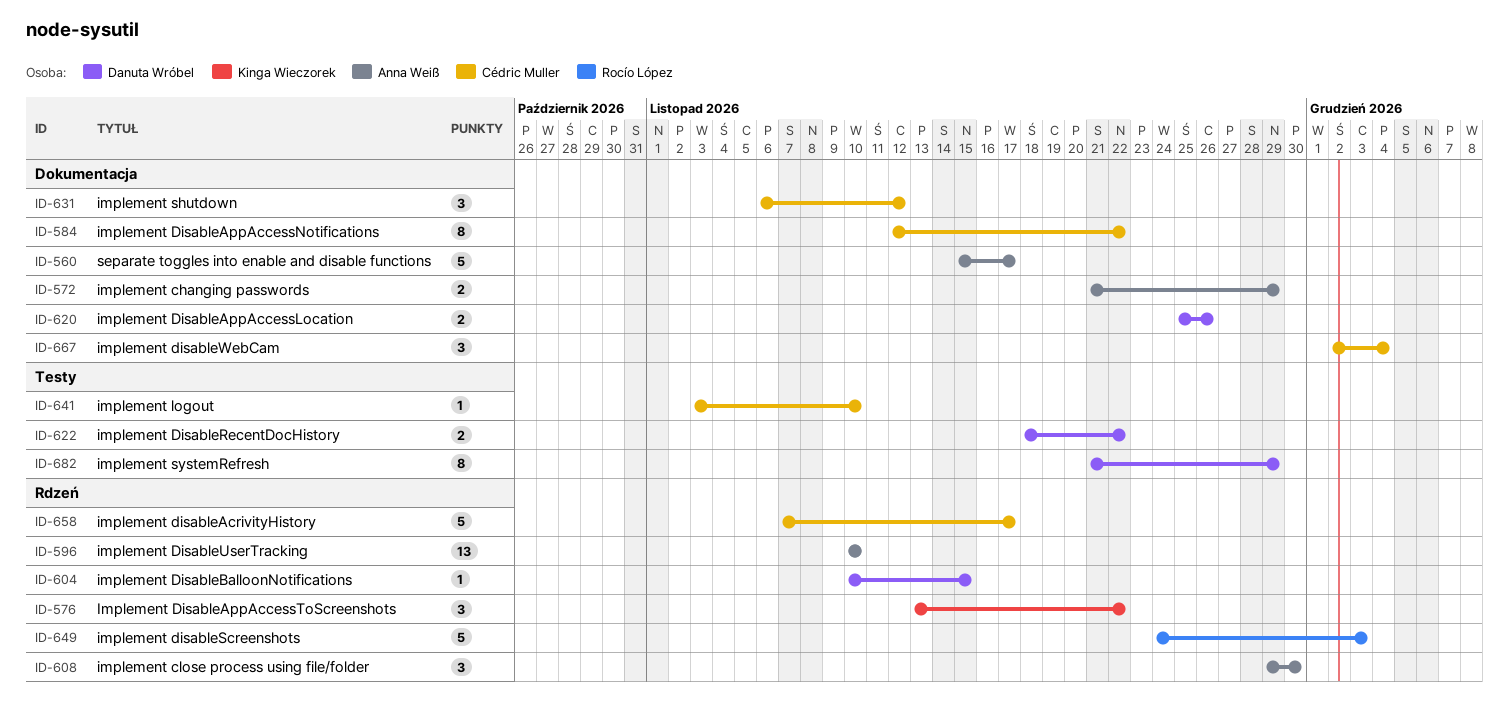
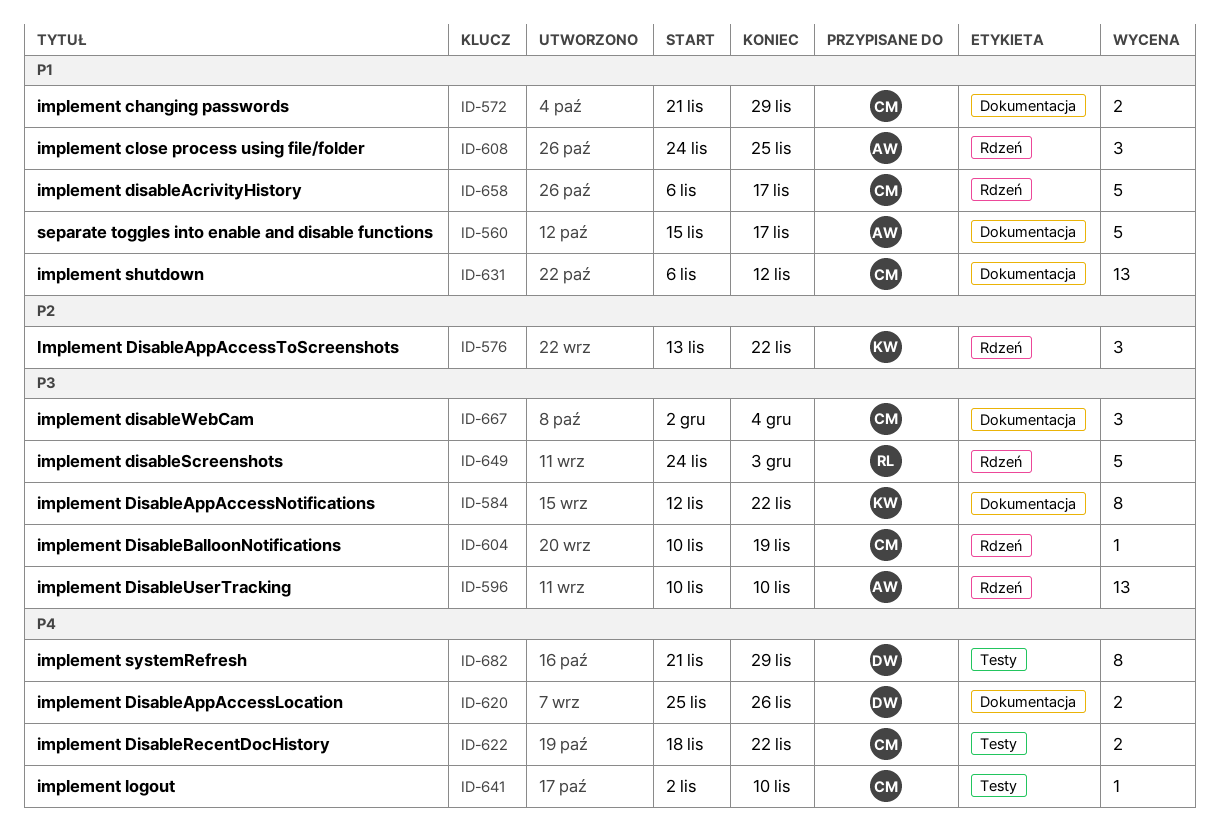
ID-572, owner: Anna Weiß -> Cédric Muller
ID-584, owner: Cédric Muller -> Kinga Wieczorek
ID-604, owner: Danuta Wróbel -> Cédric Muller
ID-604, due: Nov 15 -> Nov 19
ID-608, start: Nov 29 -> Nov 24
ID-608, due: Nov 30 -> Nov 25
ID-622, owner: Danuta Wróbel -> Cédric Muller
ID-631, estimate: 3 -> 13
ID-641, start: Nov 3 -> Nov 2
ID-658, start: Nov 7 -> Nov 6

